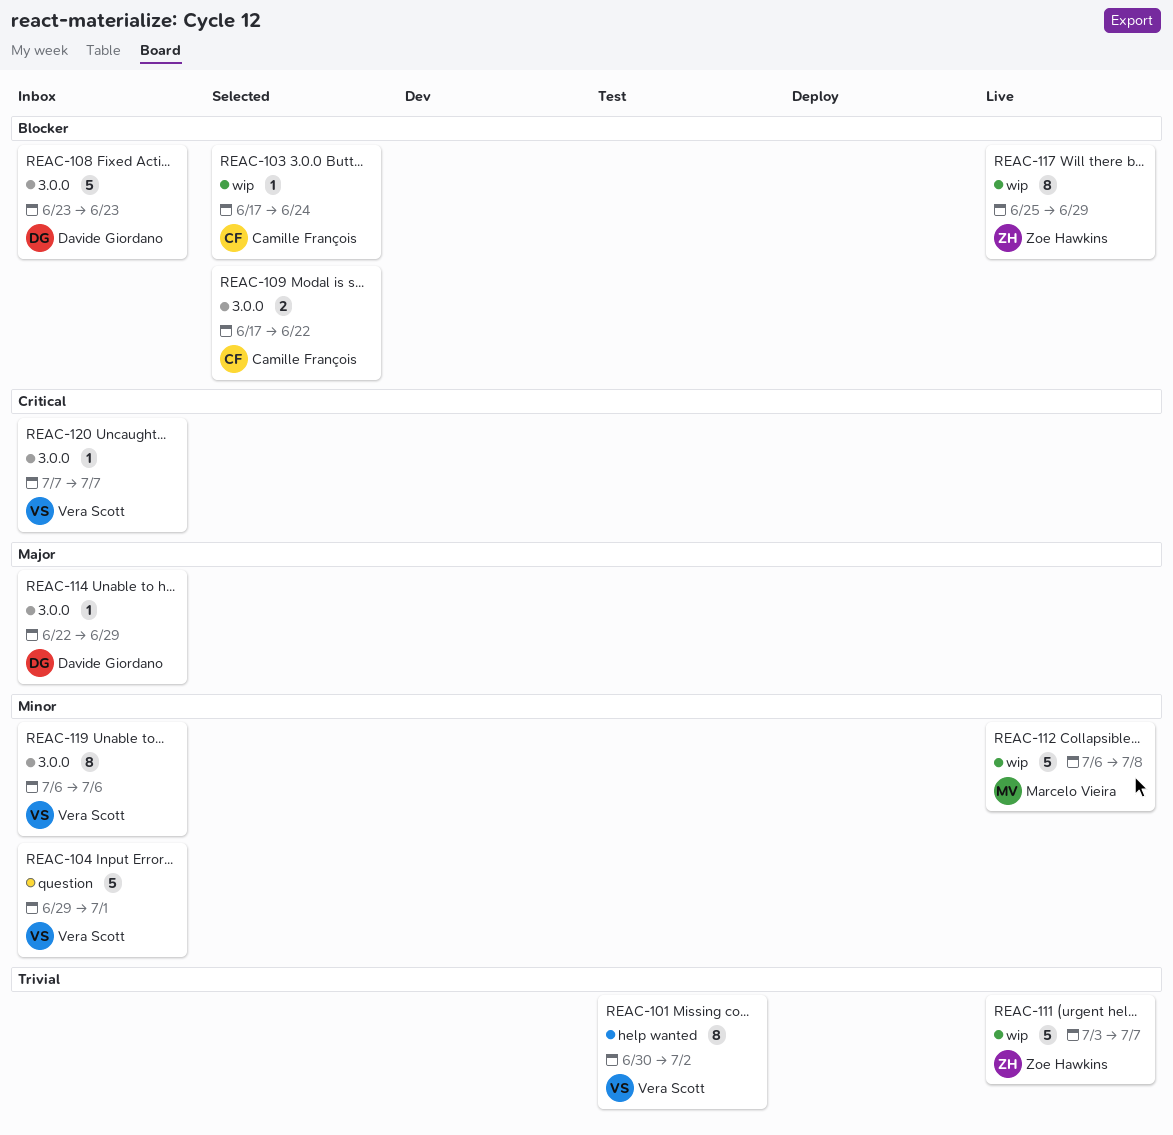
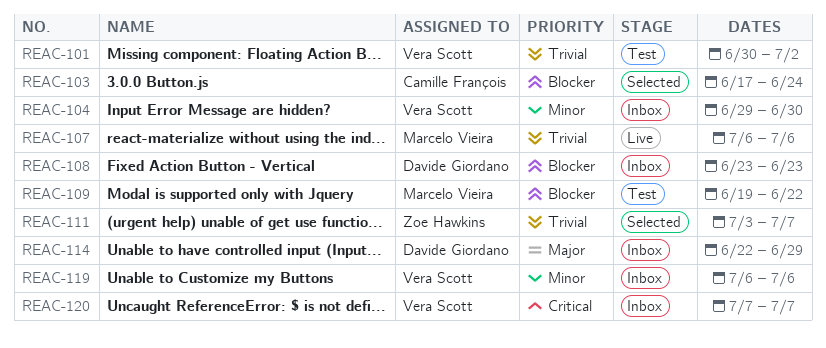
REAC-104, due: Jul 1 -> Jun 30
REAC-107: none -> present
REAC-109, status: Selected -> Test
REAC-109, owner: Camille François -> Marcelo Vieira
REAC-109, start: Jun 17 -> Jun 19
REAC-111, status: Live -> Selected
REAC-112: present -> none
REAC-117: present -> none

